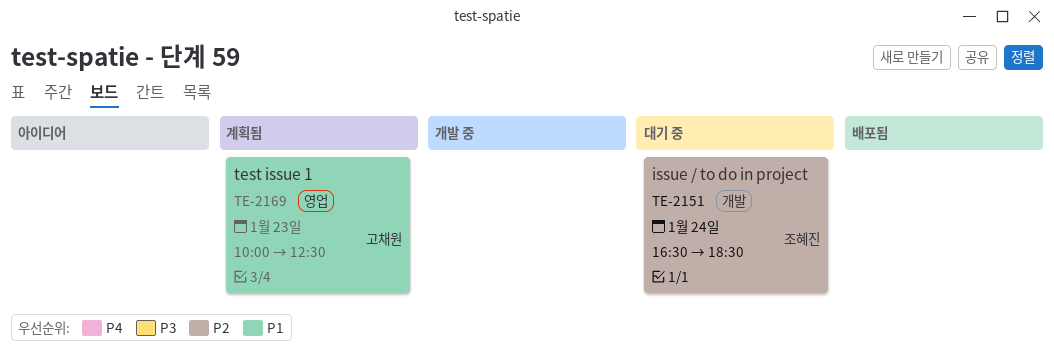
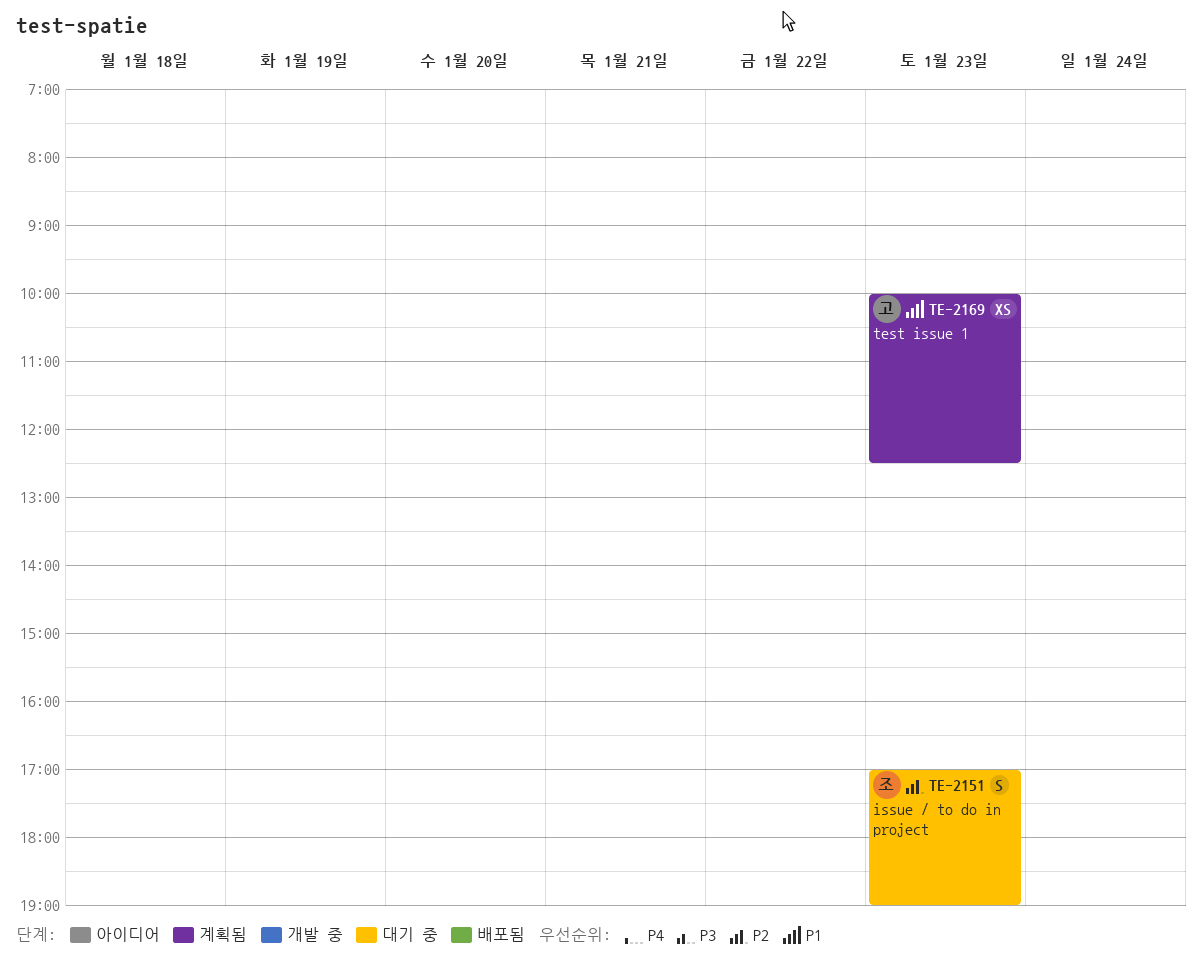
TE-2151, day: Jan 24 -> Jan 23
TE-2151, begins: 16:30 -> 17:00
TE-2151, ends: 18:30 -> 19:00

